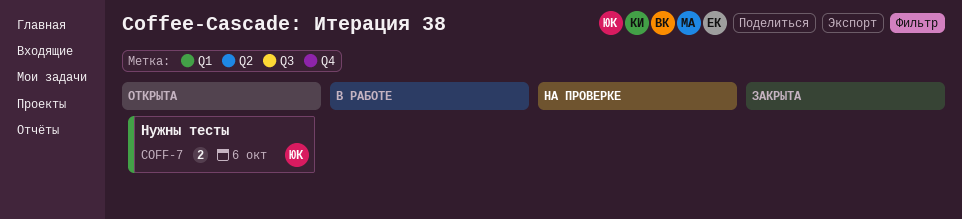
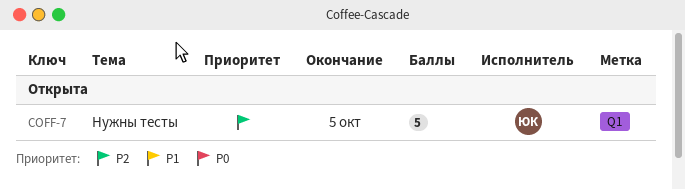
COFF-7, estimate: 2 -> 5
COFF-7, due: Oct 6 -> Oct 5

